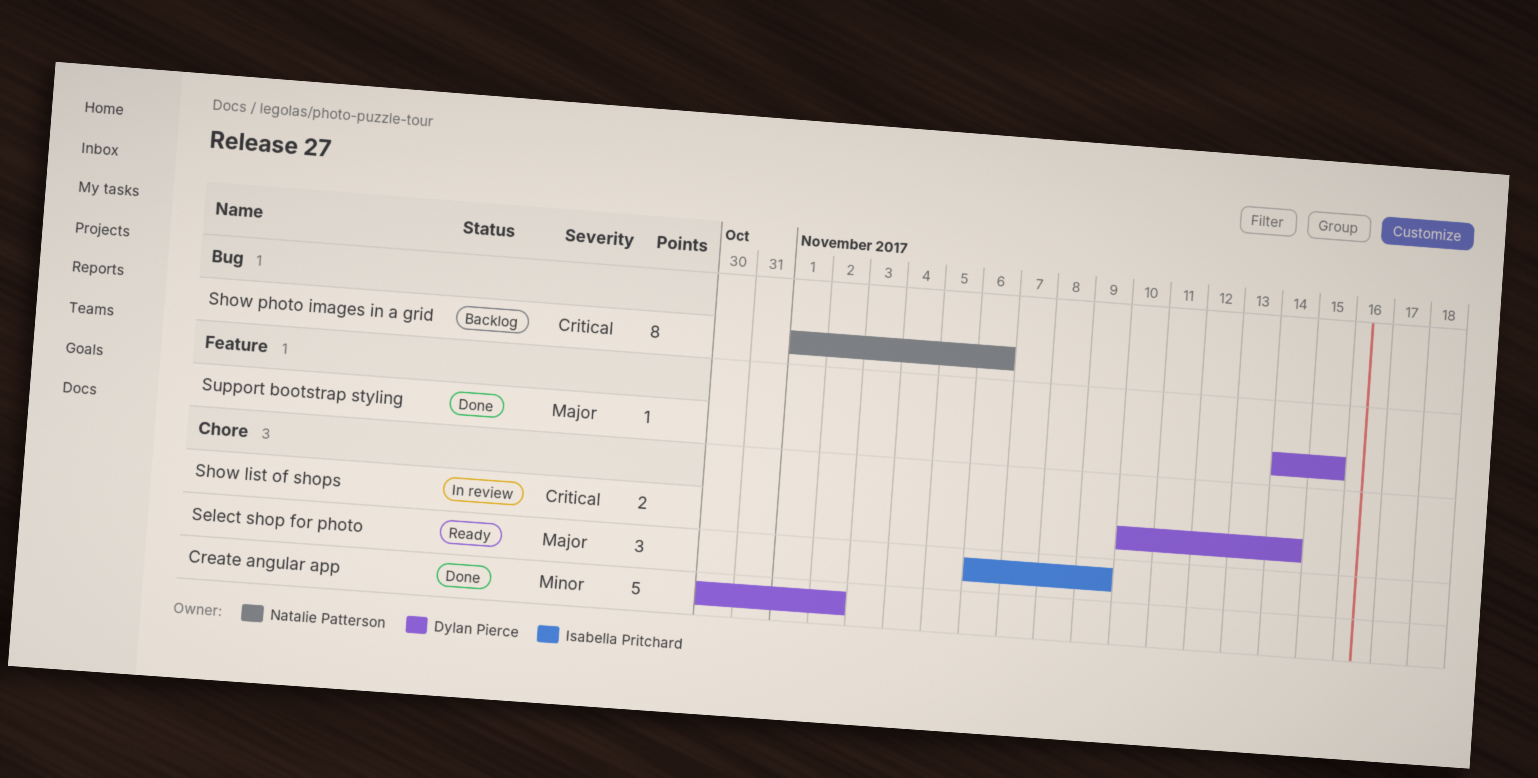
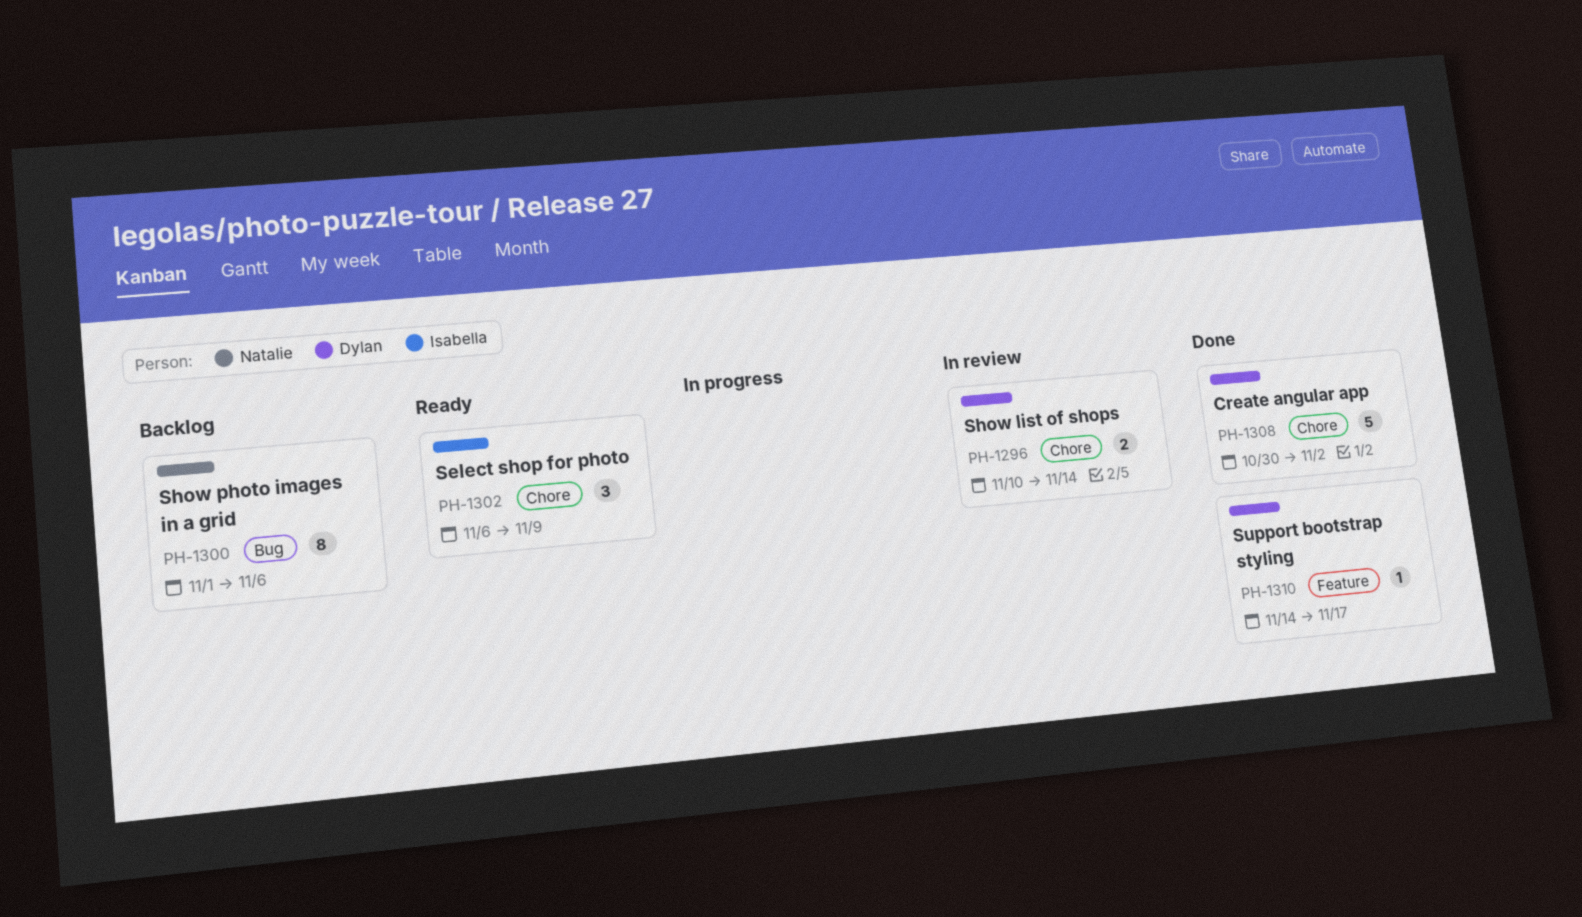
Support bootstrap styling, due: Nov 15 -> Nov 17

